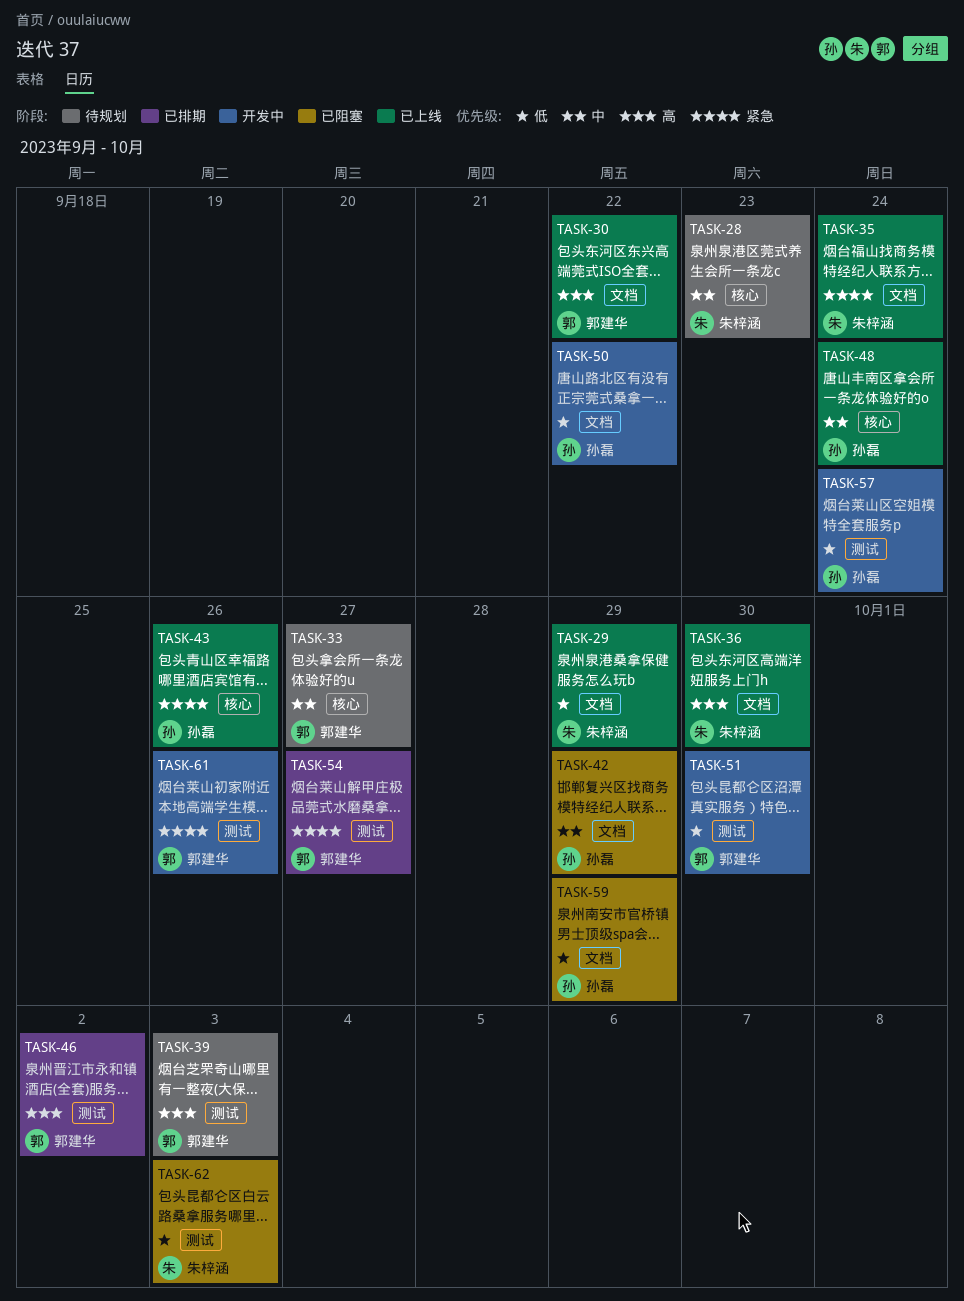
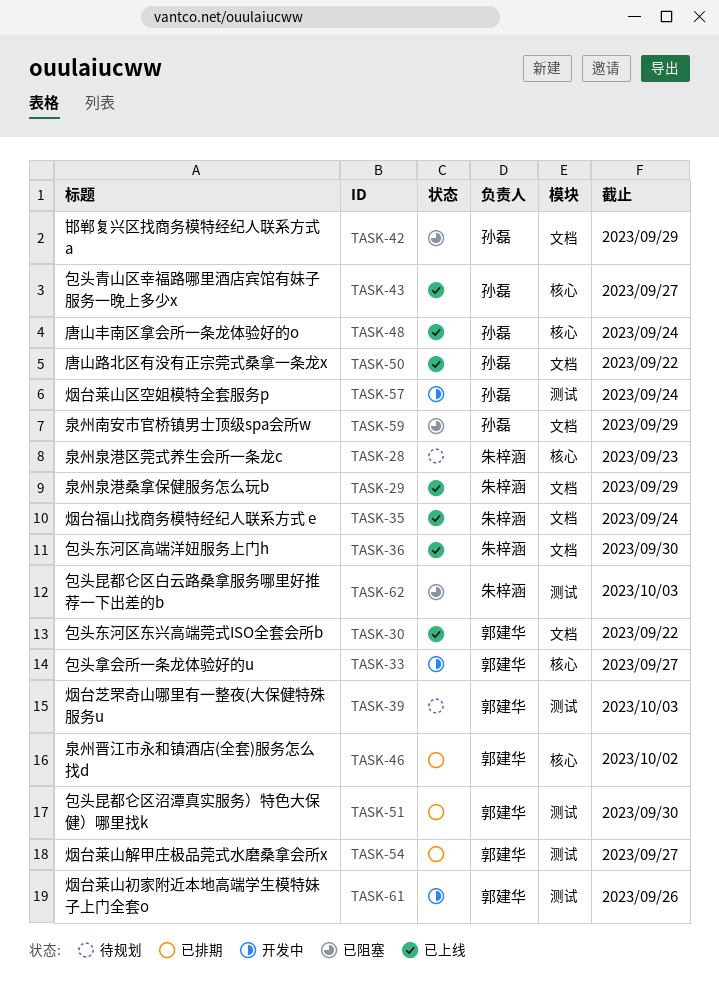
TASK-33, status: 待规划 -> 开发中
TASK-43, due: Sep 26 -> Sep 27
TASK-46, label: 测试 -> 核心
TASK-50, status: 开发中 -> 已上线
TASK-51, status: 开发中 -> 已排期

